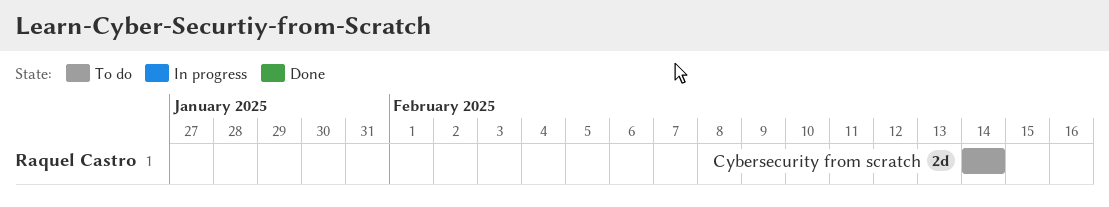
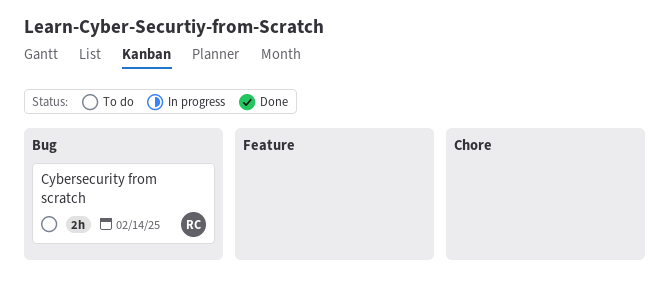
Cybersecurity from scratch, estimate: 2d -> 2h

